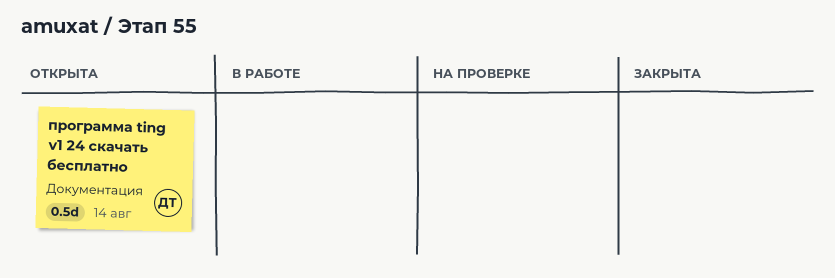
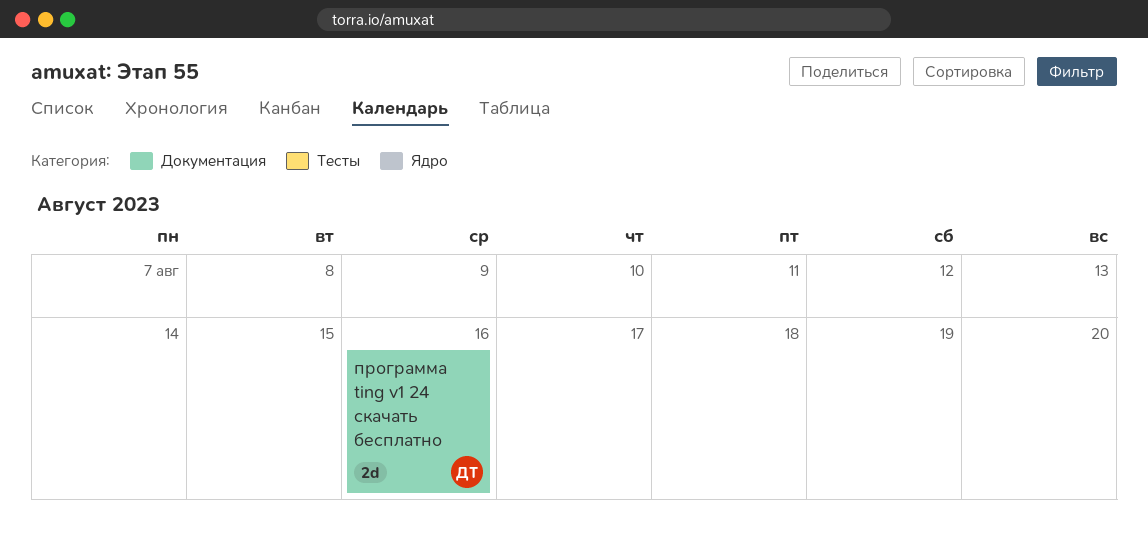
программа ting v1 24 скачать бесплатно, estimate: 0.5d -> 2d
программа ting v1 24 скачать бесплатно, due: Aug 14 -> Aug 16

